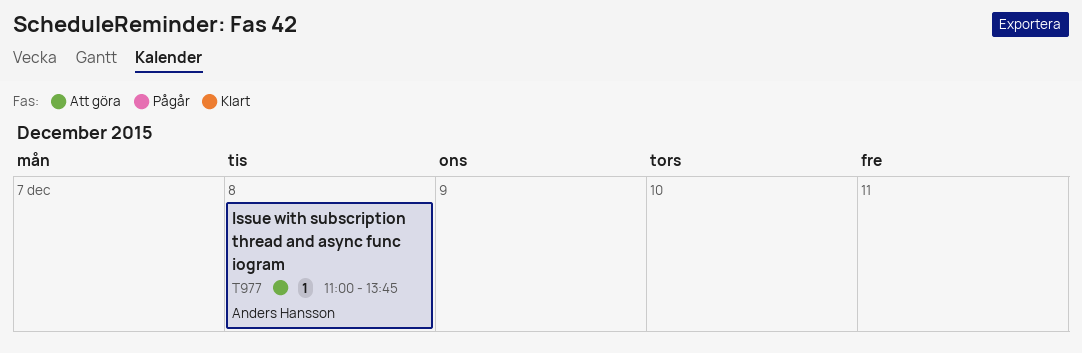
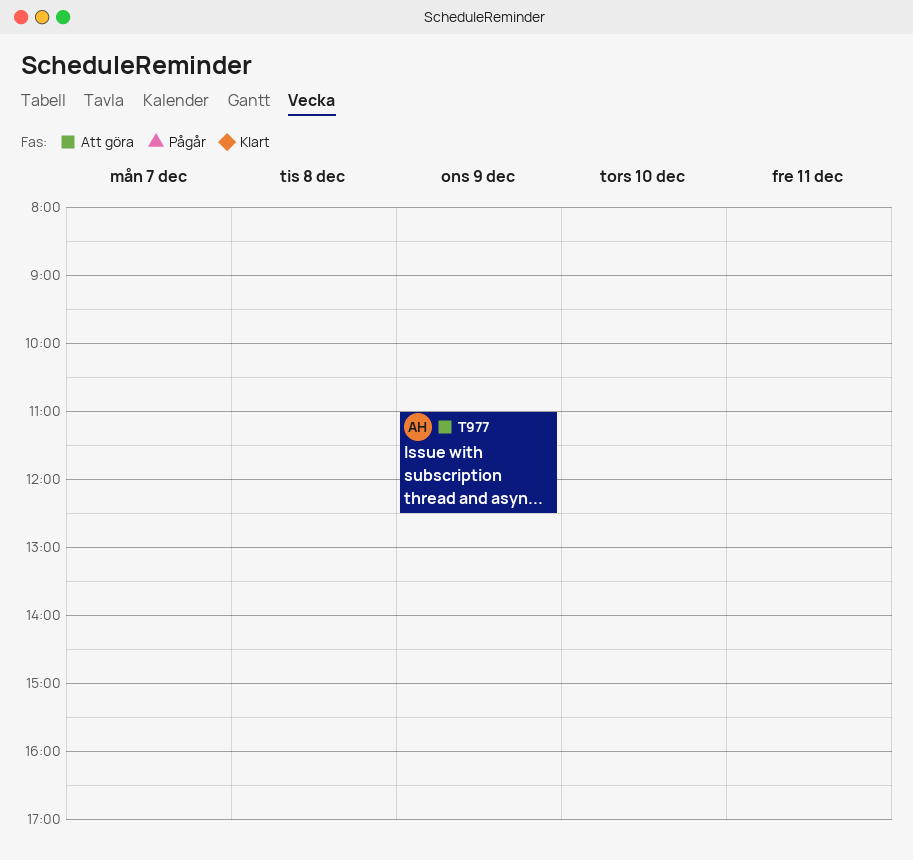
T977, day: Dec 8 -> Dec 9
T977, ends: 13:45 -> 12:30

